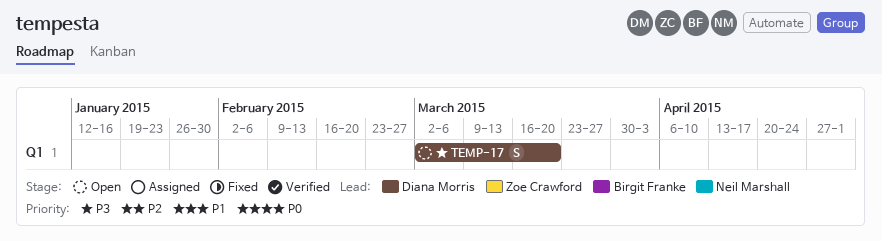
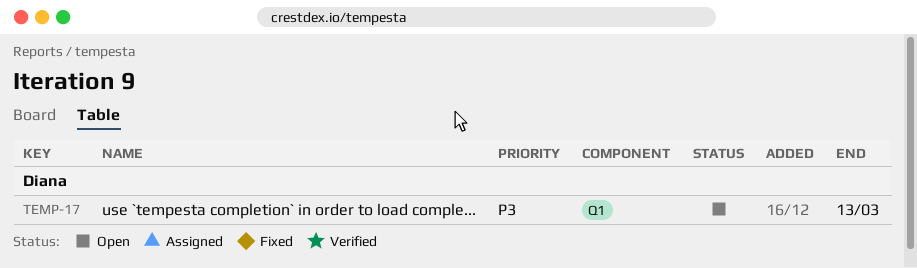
TEMP-17, due: Mar 20 -> Mar 13

